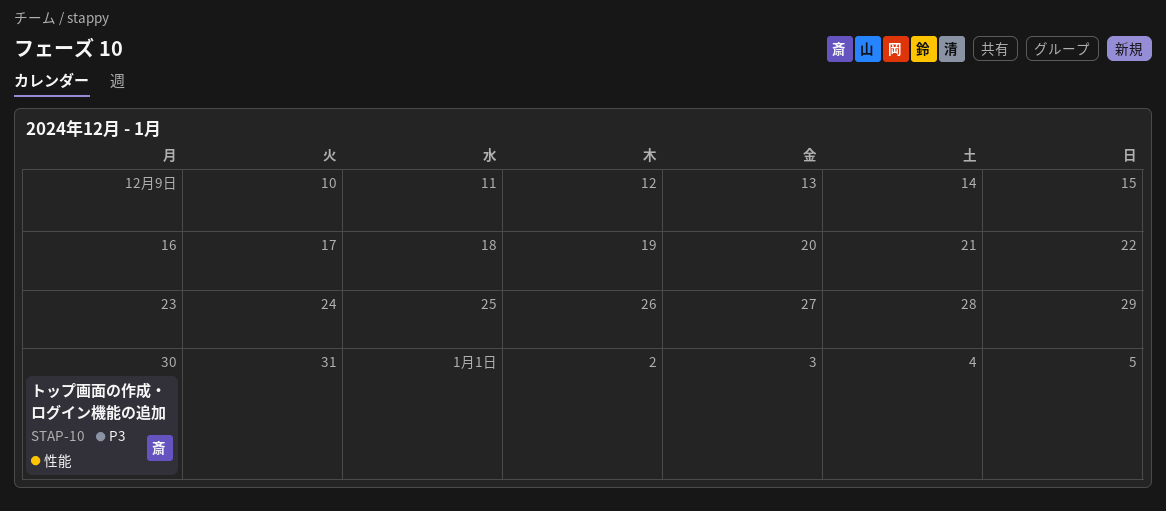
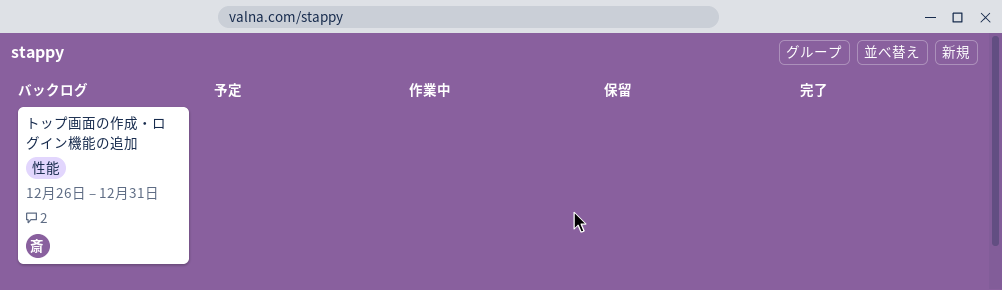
トップ画面の作成・ログイン機能の追加, due: Dec 30 -> Dec 31

